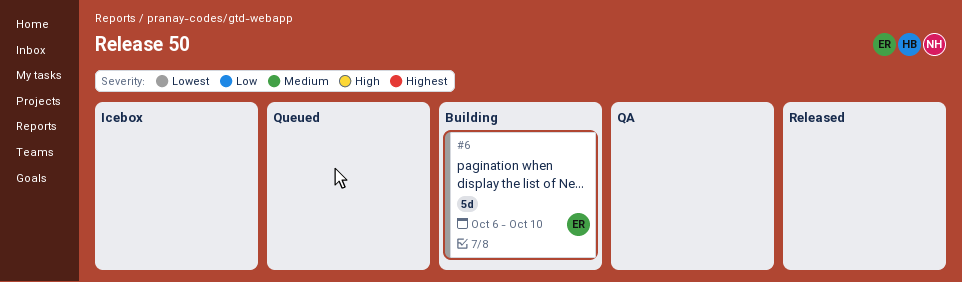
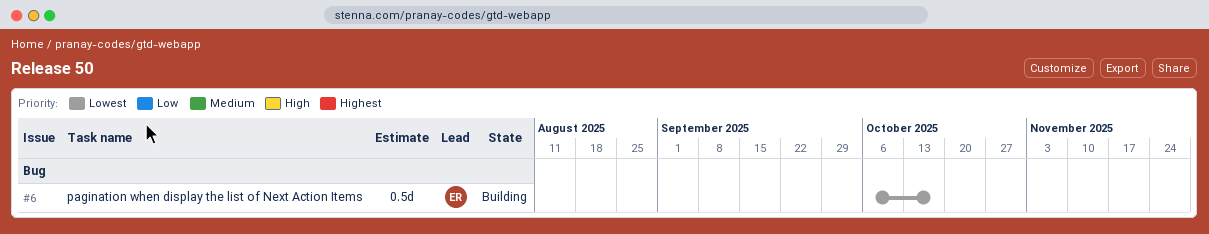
#6, estimate: 5d -> 0.5d
#6, due: Oct 10 -> Oct 17

